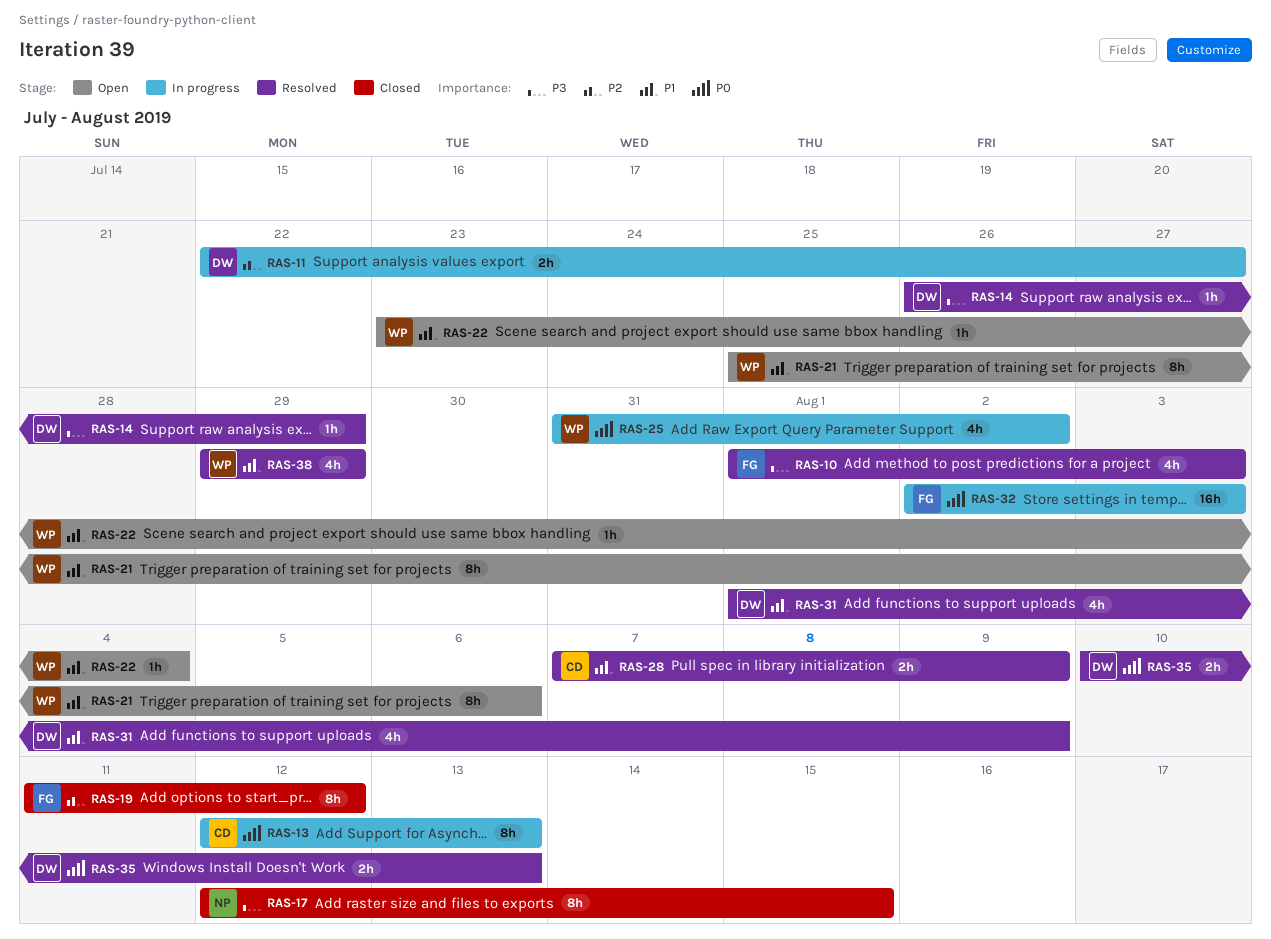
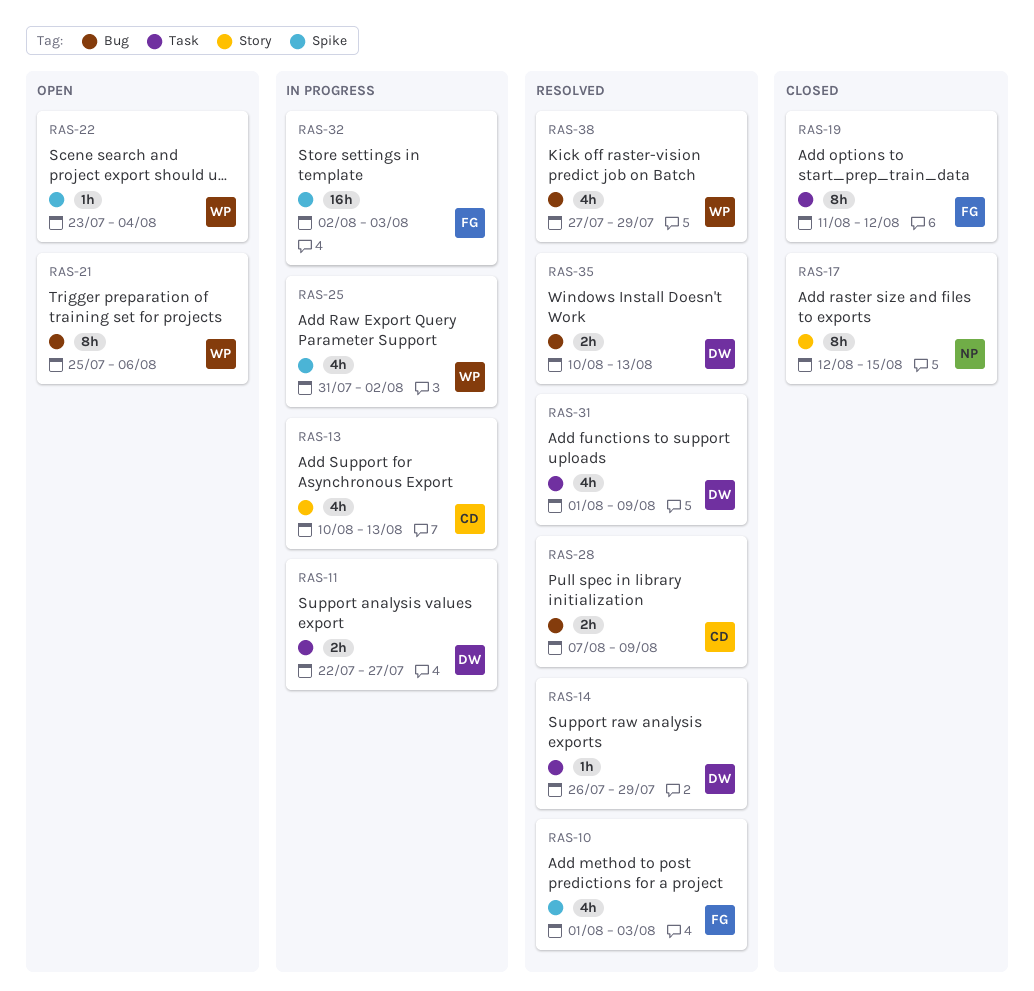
RAS-13, estimate: 8h -> 4h
RAS-13, start: Aug 12 -> Aug 10
RAS-38, start: Jul 29 -> Jul 27

